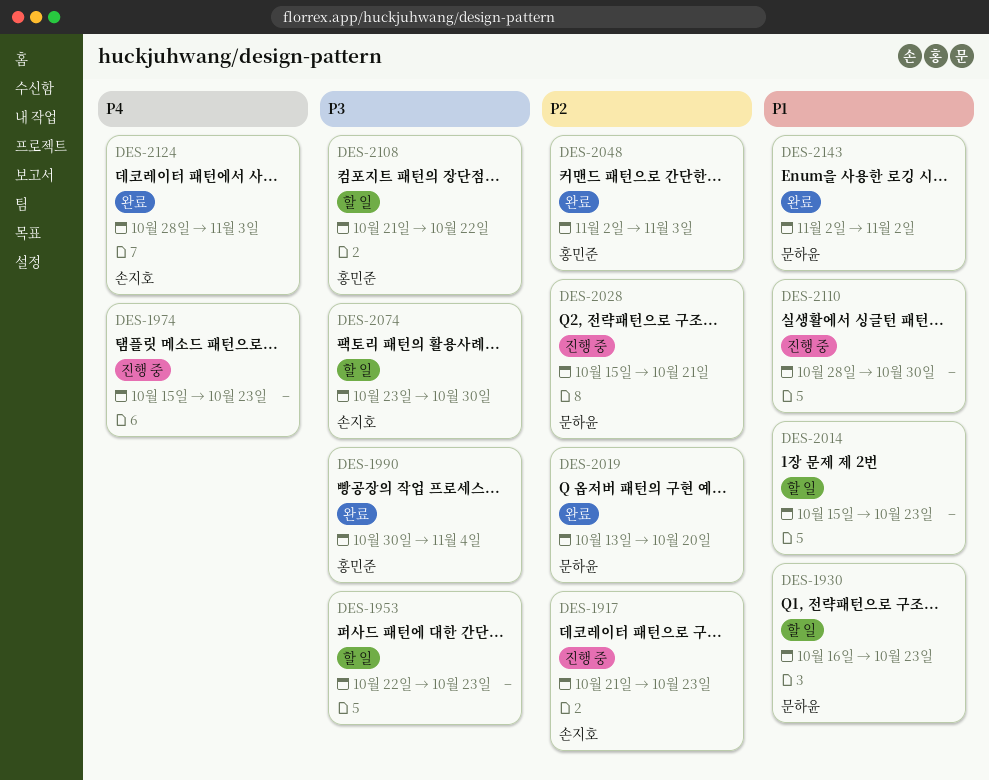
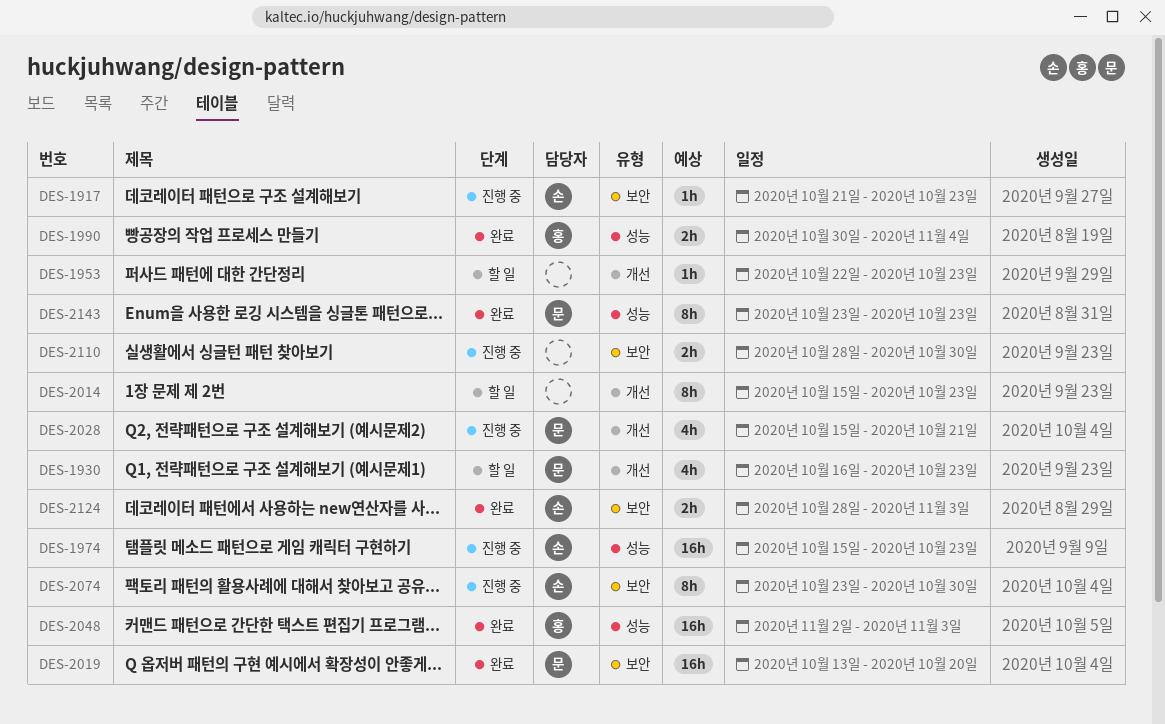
DES-1974, owner: none -> 손지호
DES-2074, status: 할 일 -> 진행 중
DES-2108: present -> none
DES-2143, start: Nov 2 -> Oct 23
DES-2143, due: Nov 2 -> Oct 23

